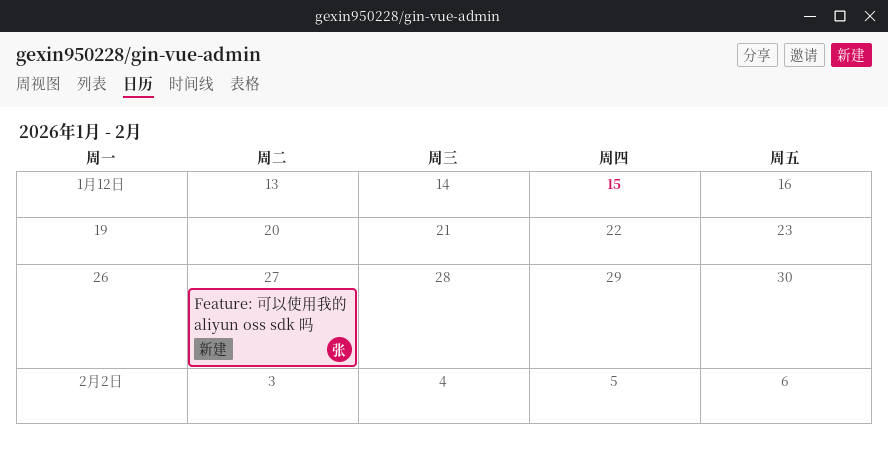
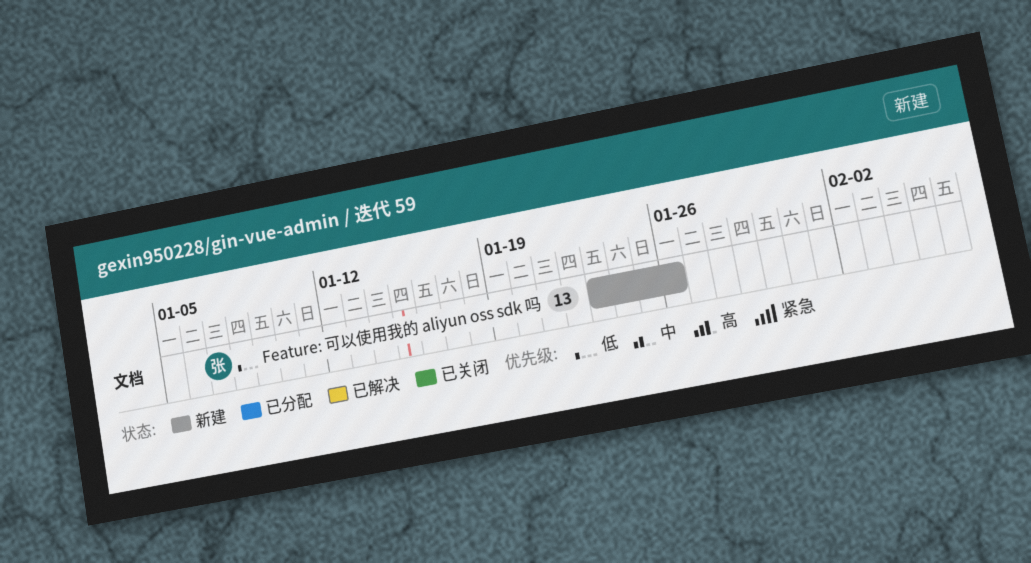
Feature: 可以使用我的 aliyun oss sdk 吗, due: Jan 27 -> Jan 26

